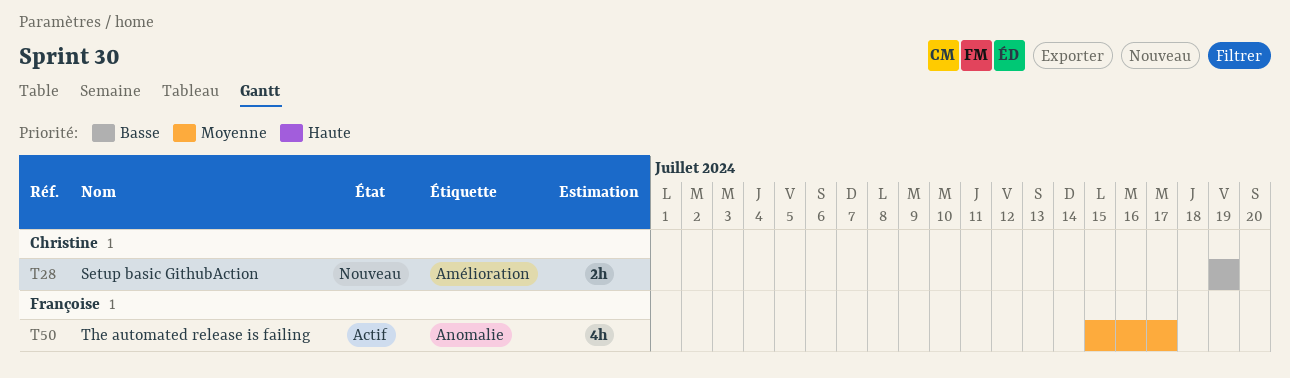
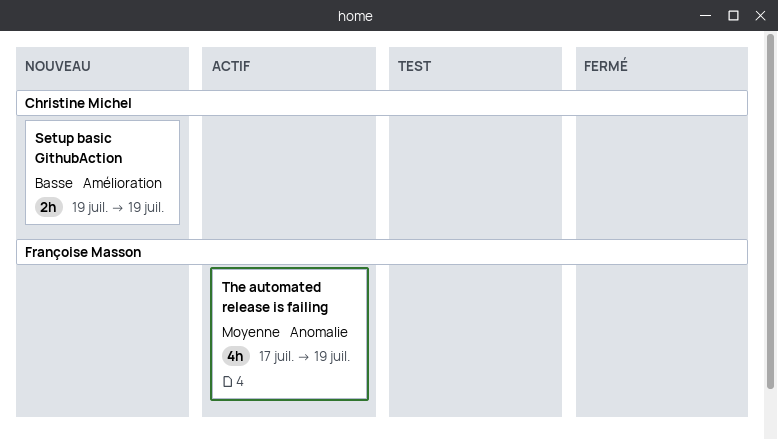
The automated release is failing, start: Jul 15 -> Jul 17
The automated release is failing, due: Jul 17 -> Jul 19

